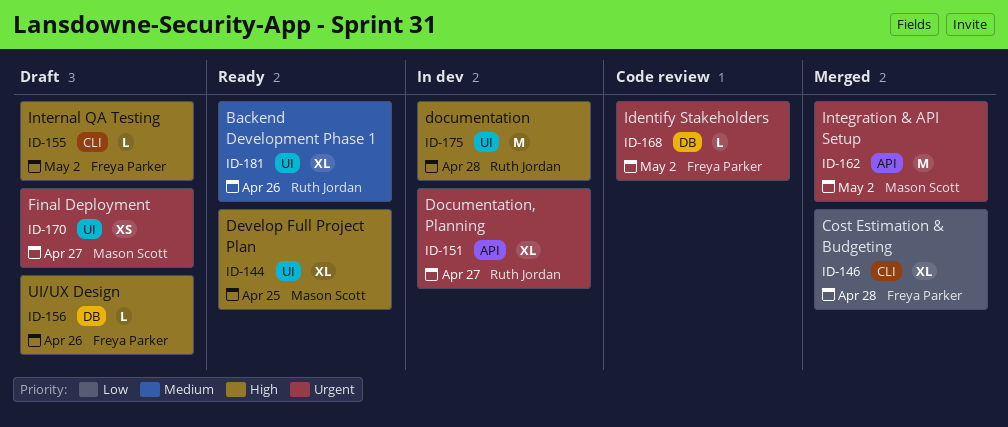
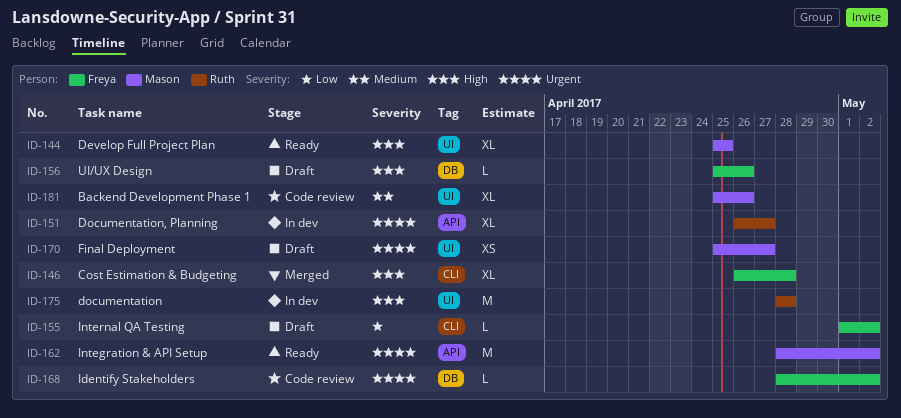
ID-146, priority: Low -> High
ID-155, priority: High -> Low
ID-162, status: Merged -> Ready
ID-181, status: Ready -> Code review
ID-181, owner: Ruth Jordan -> Mason Scott

